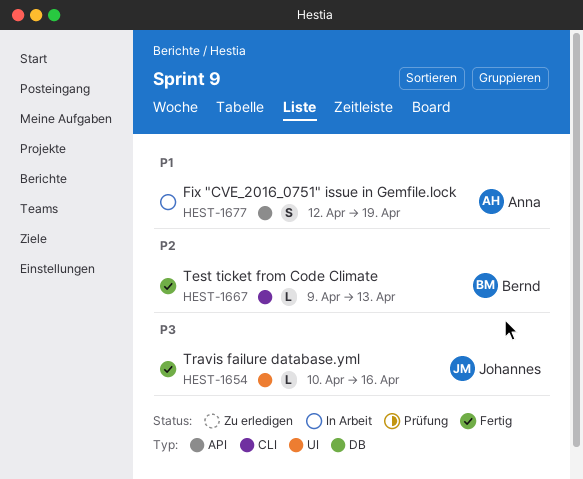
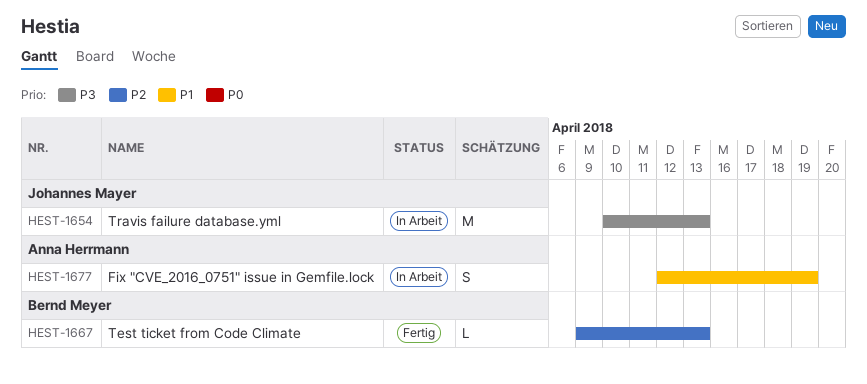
HEST-1654, status: Fertig -> In Arbeit
HEST-1654, estimate: L -> M
HEST-1654, due: Apr 16 -> Apr 13

